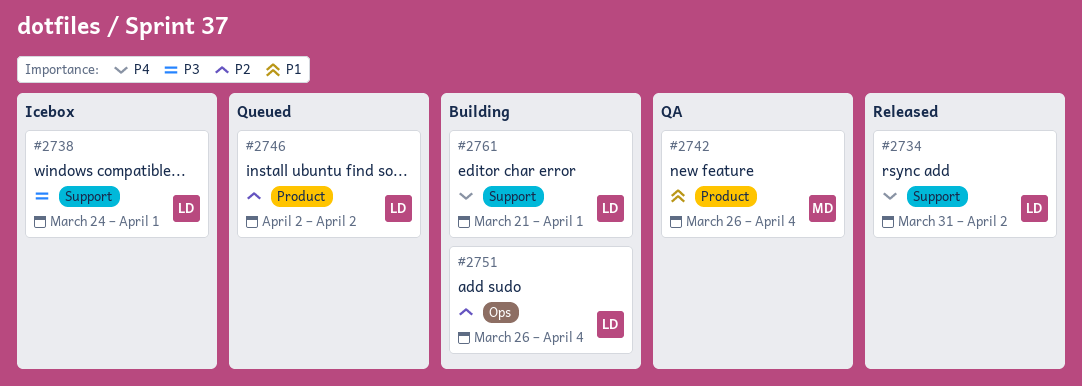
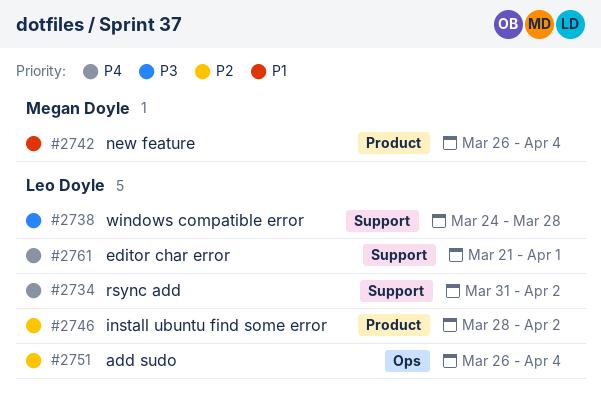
#2738, due: Apr 1 -> Mar 28
#2746, start: Apr 2 -> Mar 28

